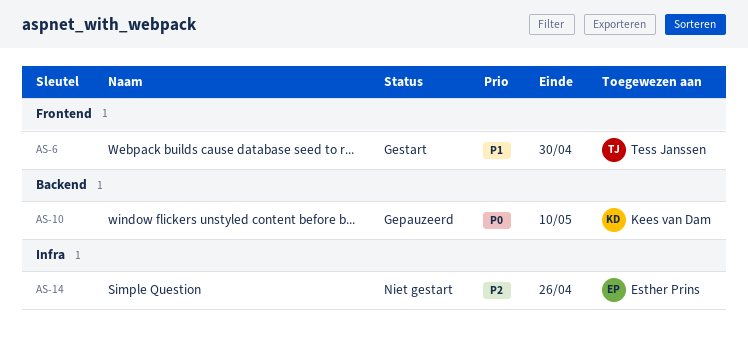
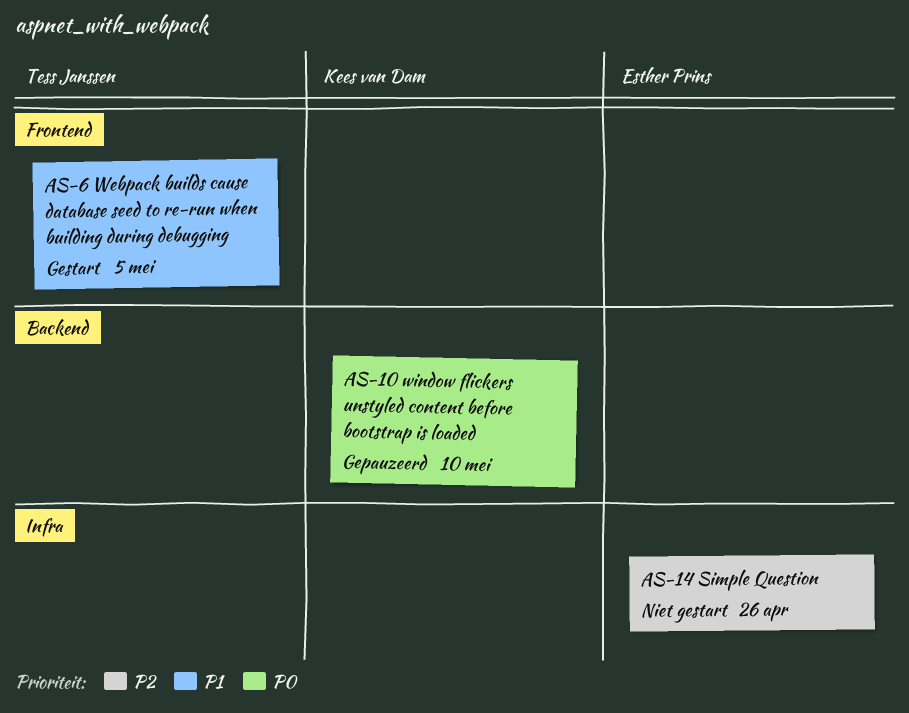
AS-6, due: Apr 30 -> May 5

